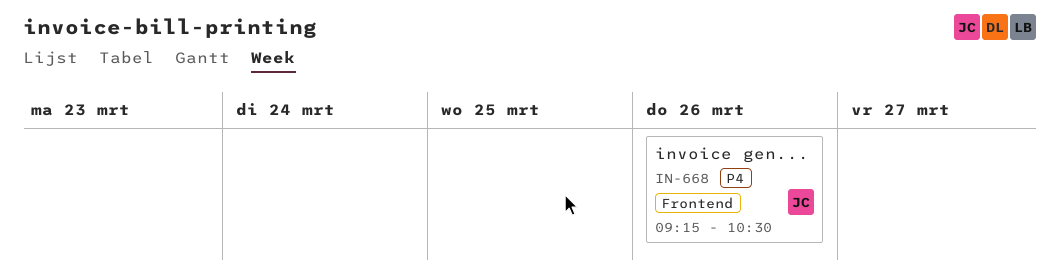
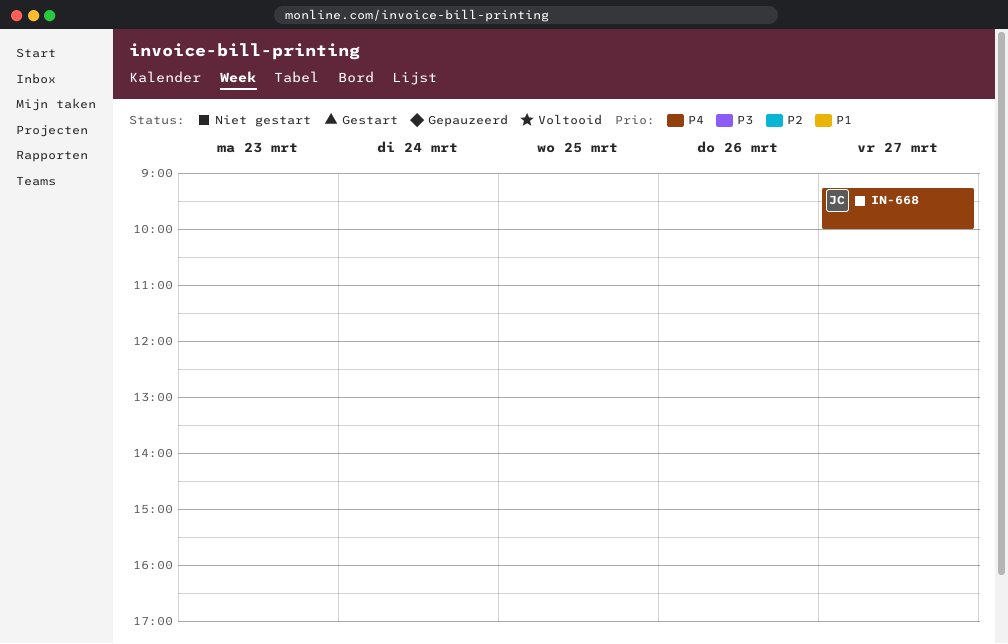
IN-668, day: Mar 26 -> Mar 27
IN-668, ends: 10:30 -> 10:00

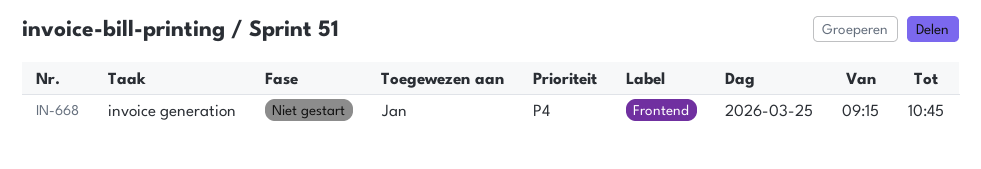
IN-668, day: Mar 27 -> Mar 25
IN-668, ends: 10:00 -> 10:45

